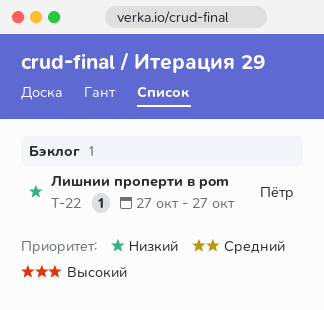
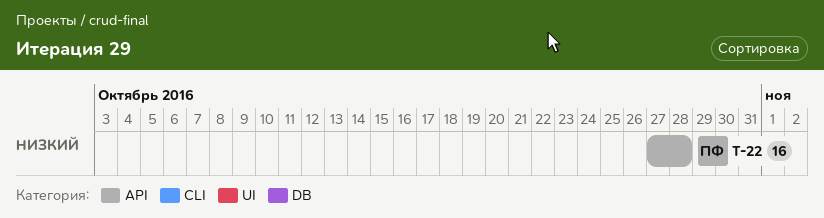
T-22, estimate: 1 -> 16
T-22, due: Oct 27 -> Oct 28

